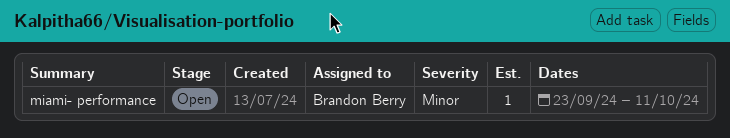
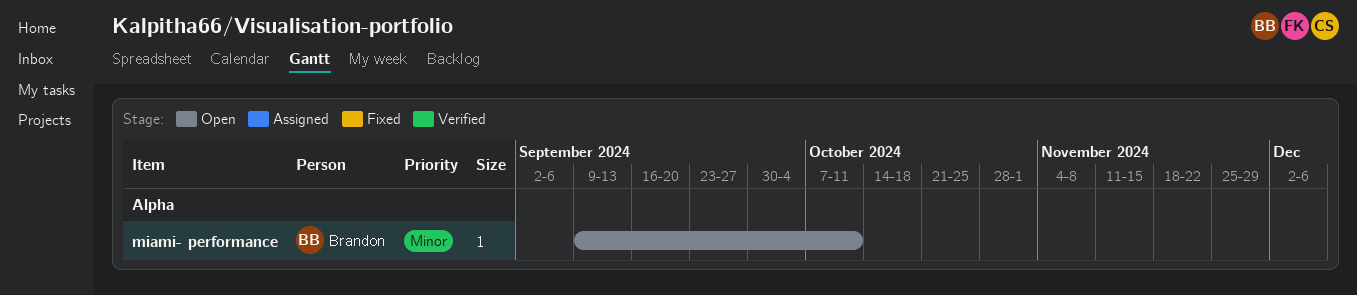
miami- performance, start: Sep 23 -> Sep 9

